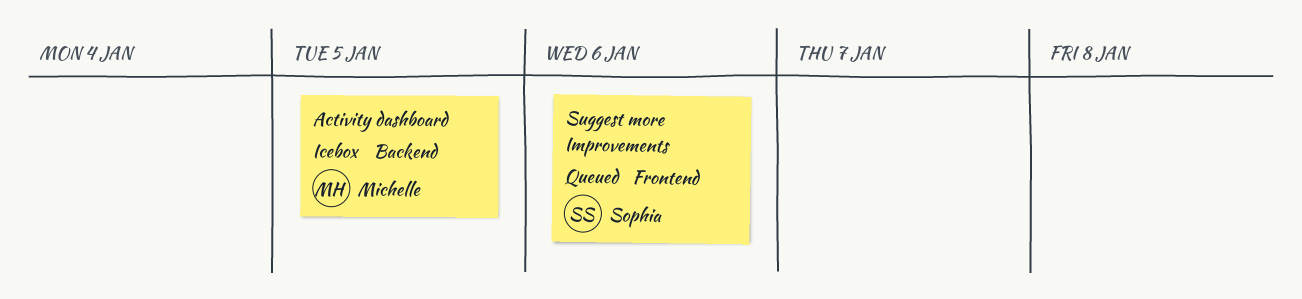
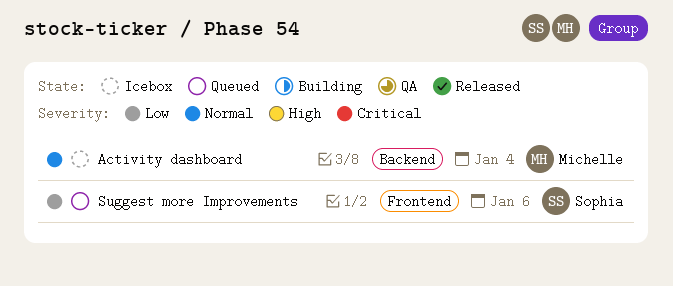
Activity dashboard, due: Jan 5 -> Jan 4

